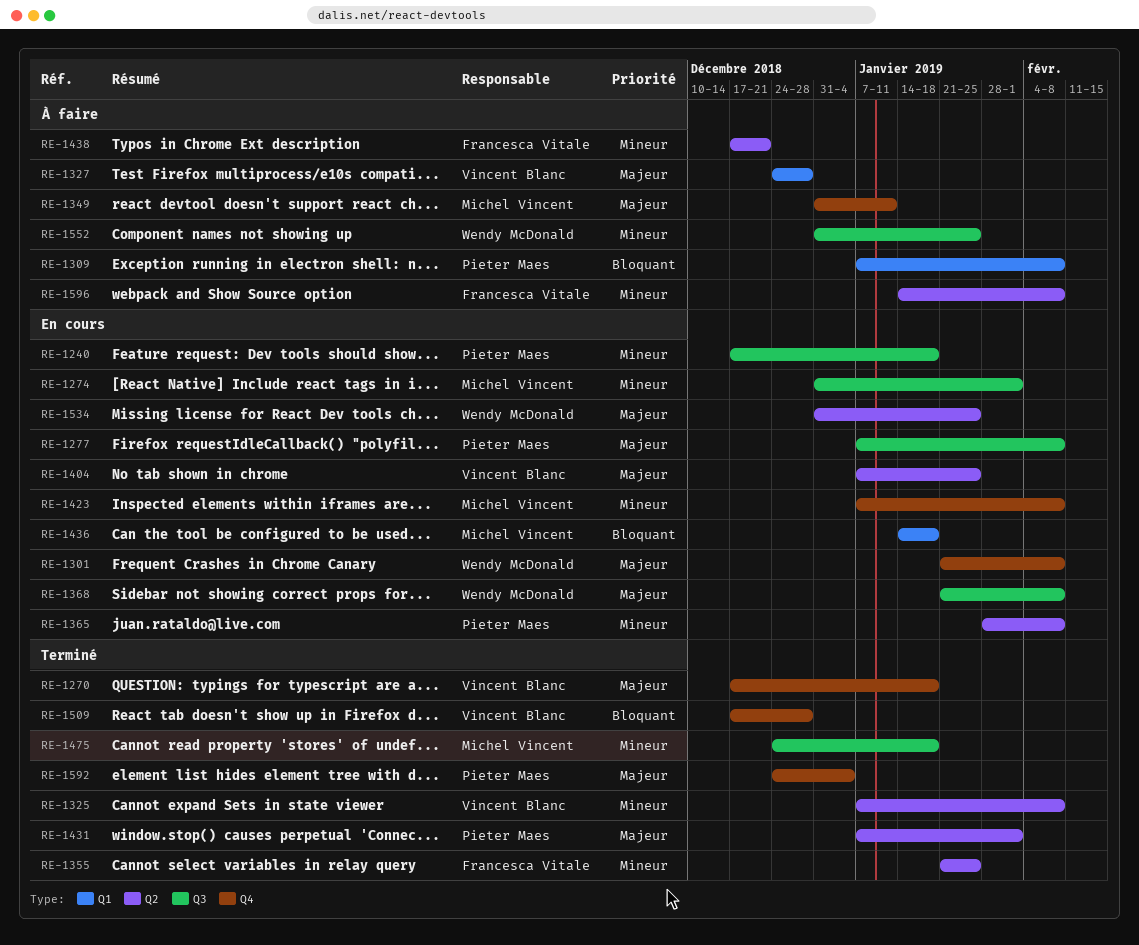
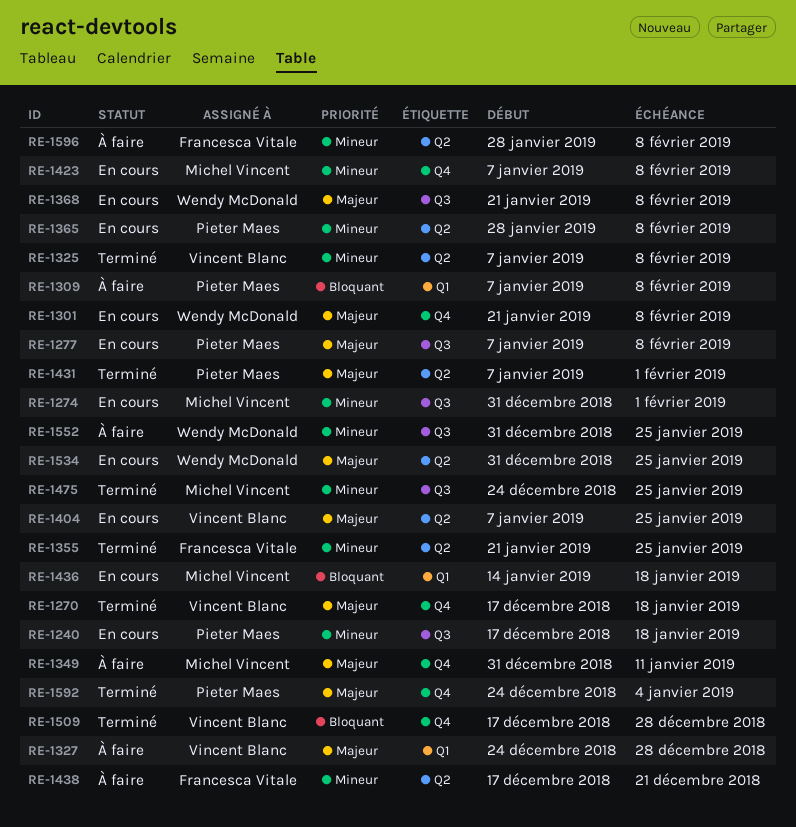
RE-1475, due: Jan 18 -> Jan 25
RE-1596, start: Jan 14 -> Jan 28

